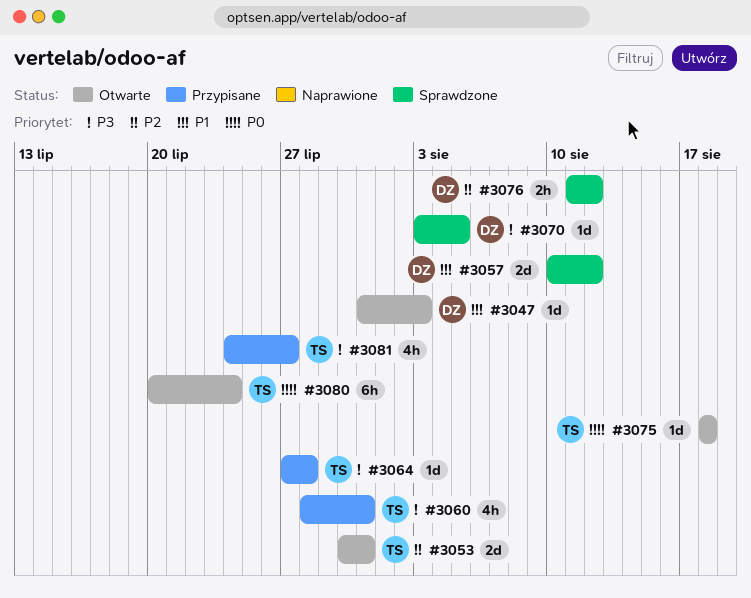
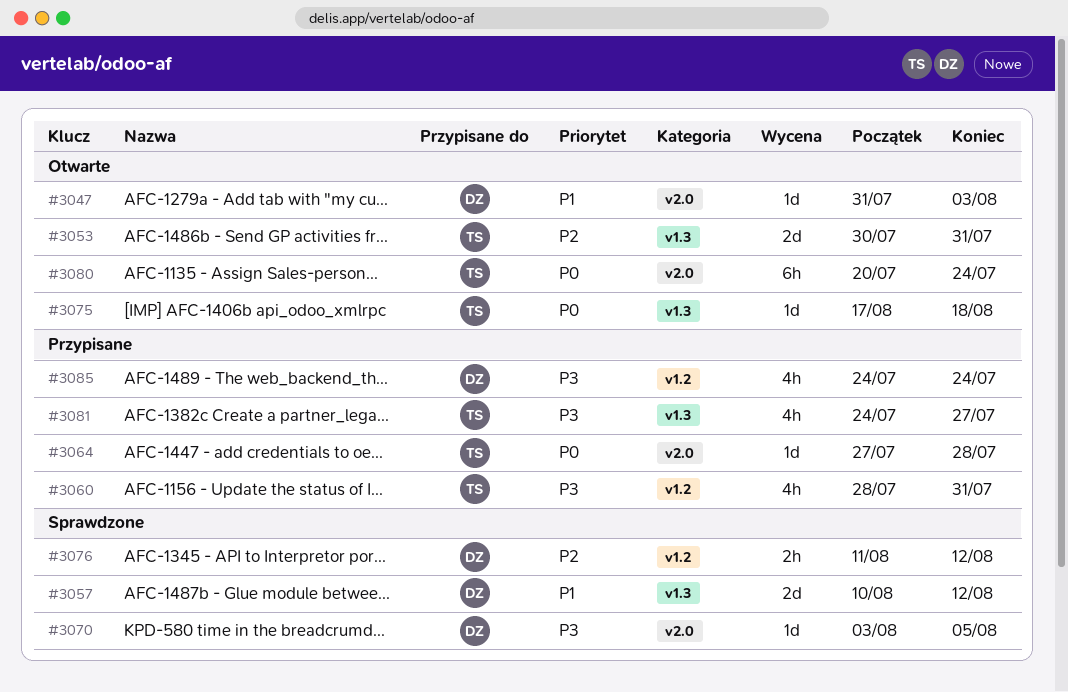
#3064, priority: P3 -> P0
#3075, start: Aug 18 -> Aug 17
#3085: none -> present

